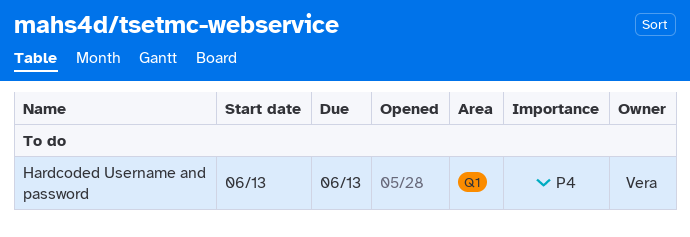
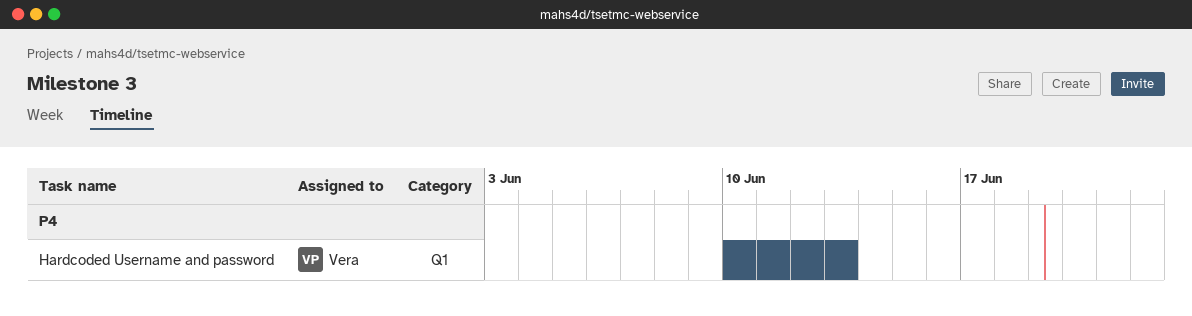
Hardcoded Username and password, start: Jun 13 -> Jun 10

